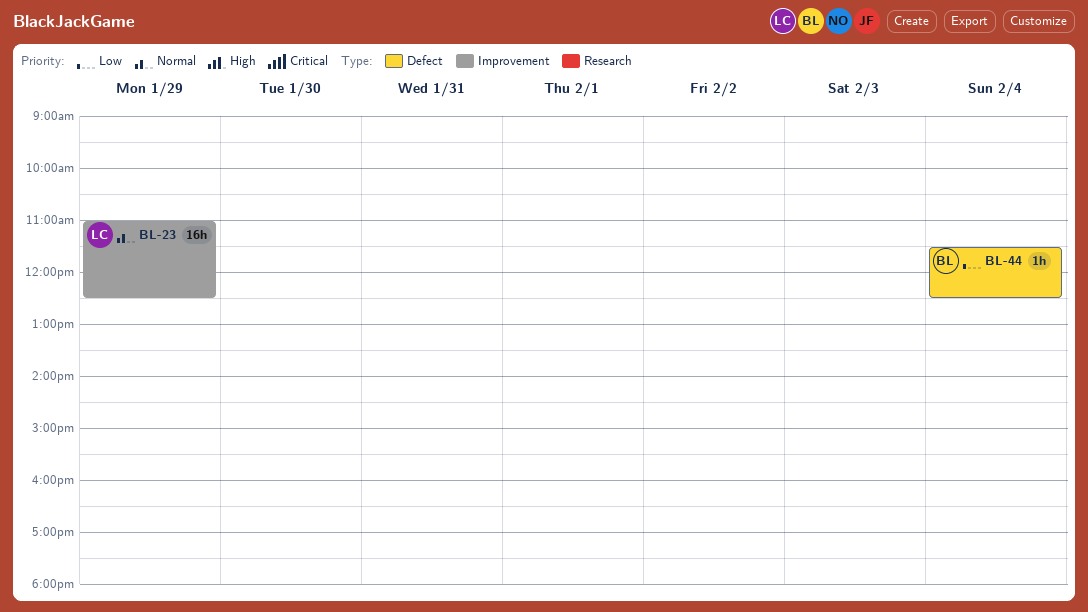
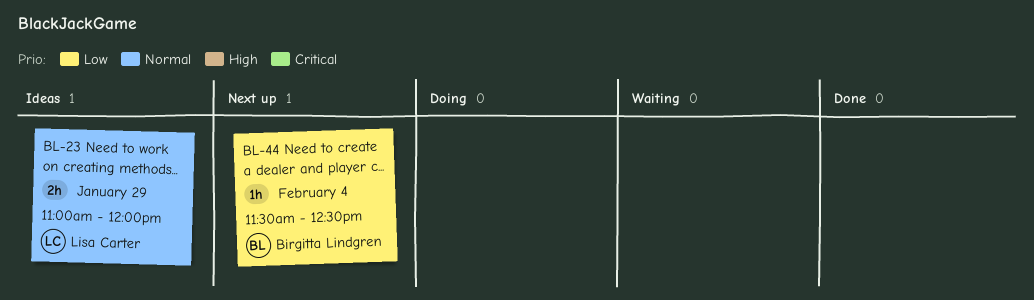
BL-23, estimate: 16h -> 2h
BL-23, ends: 12:30 -> 12:00

